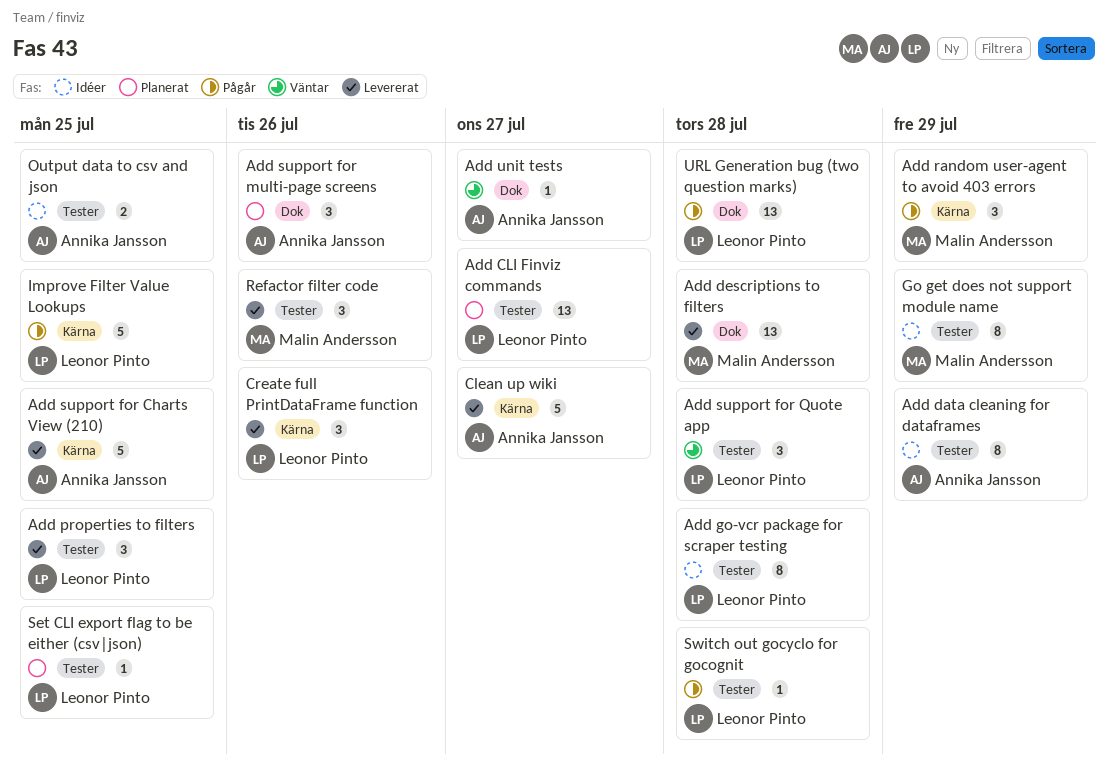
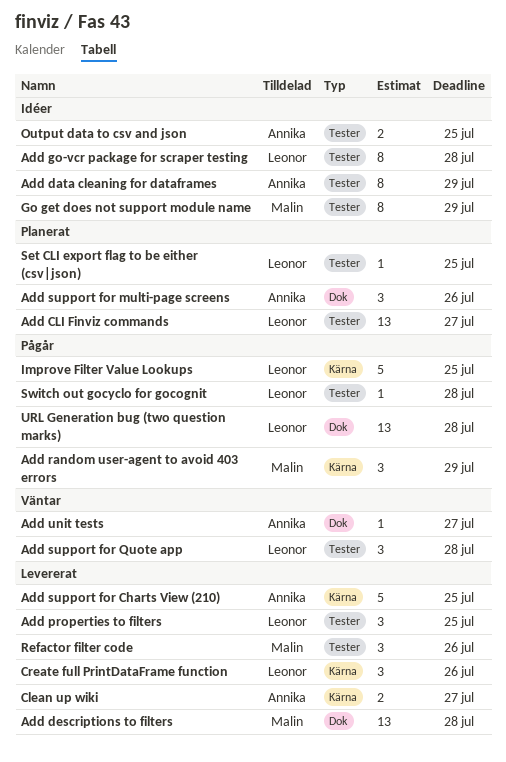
Clean up wiki, estimate: 5 -> 2

